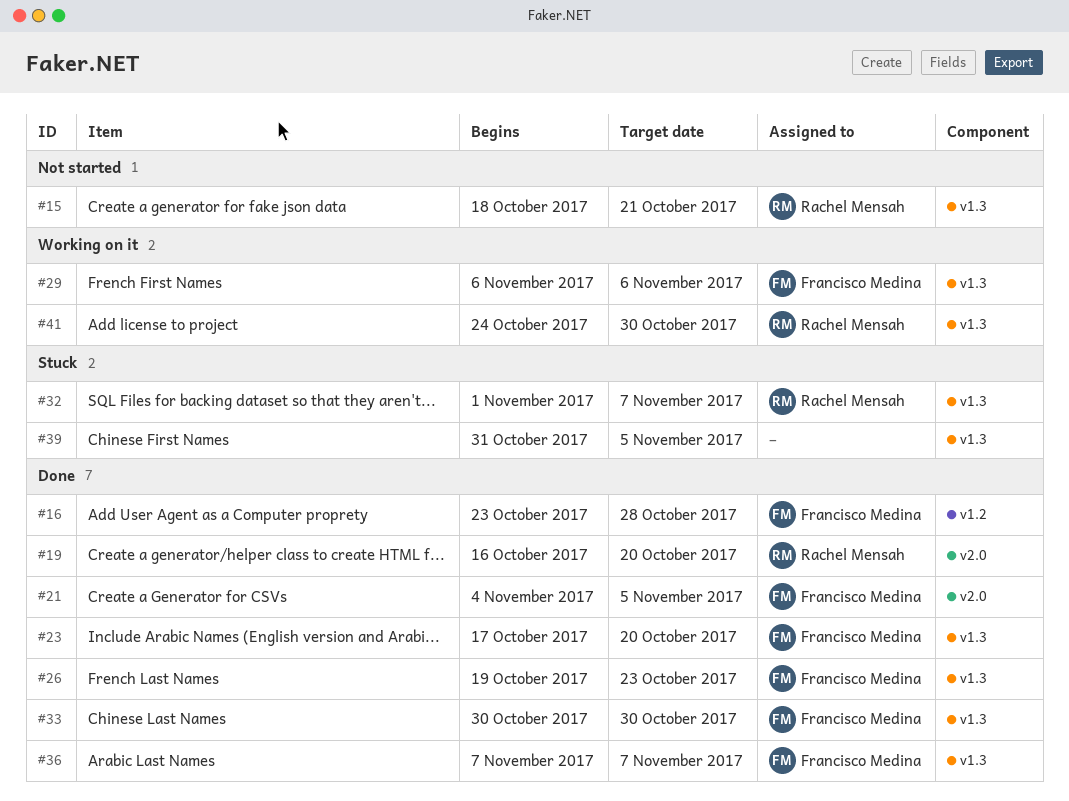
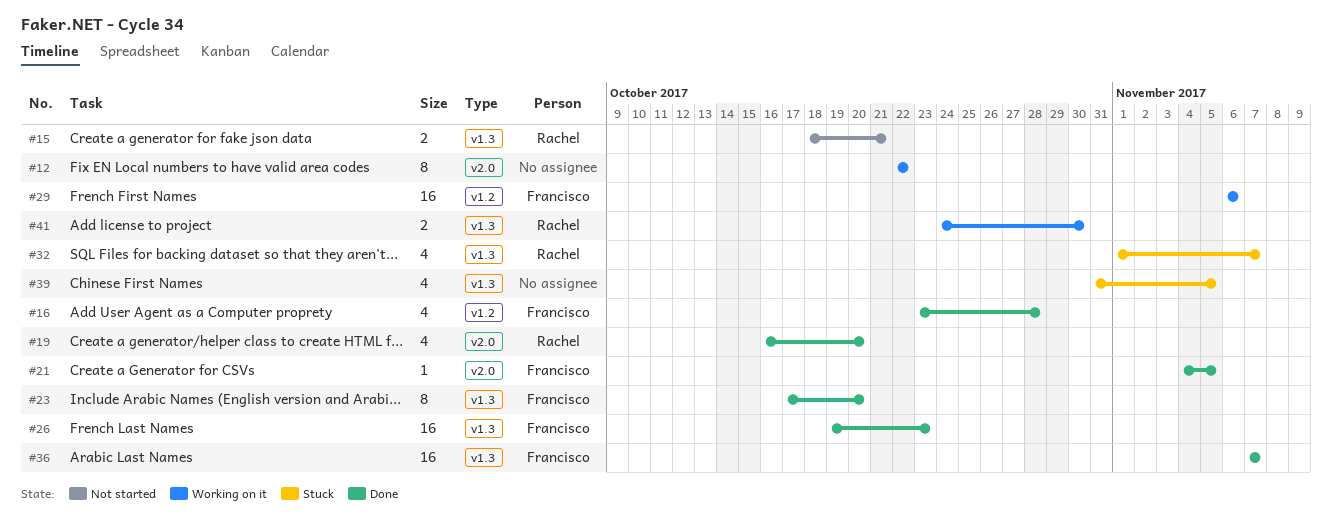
#12: none -> present
#29, label: v1.3 -> v1.2
#33: present -> none

